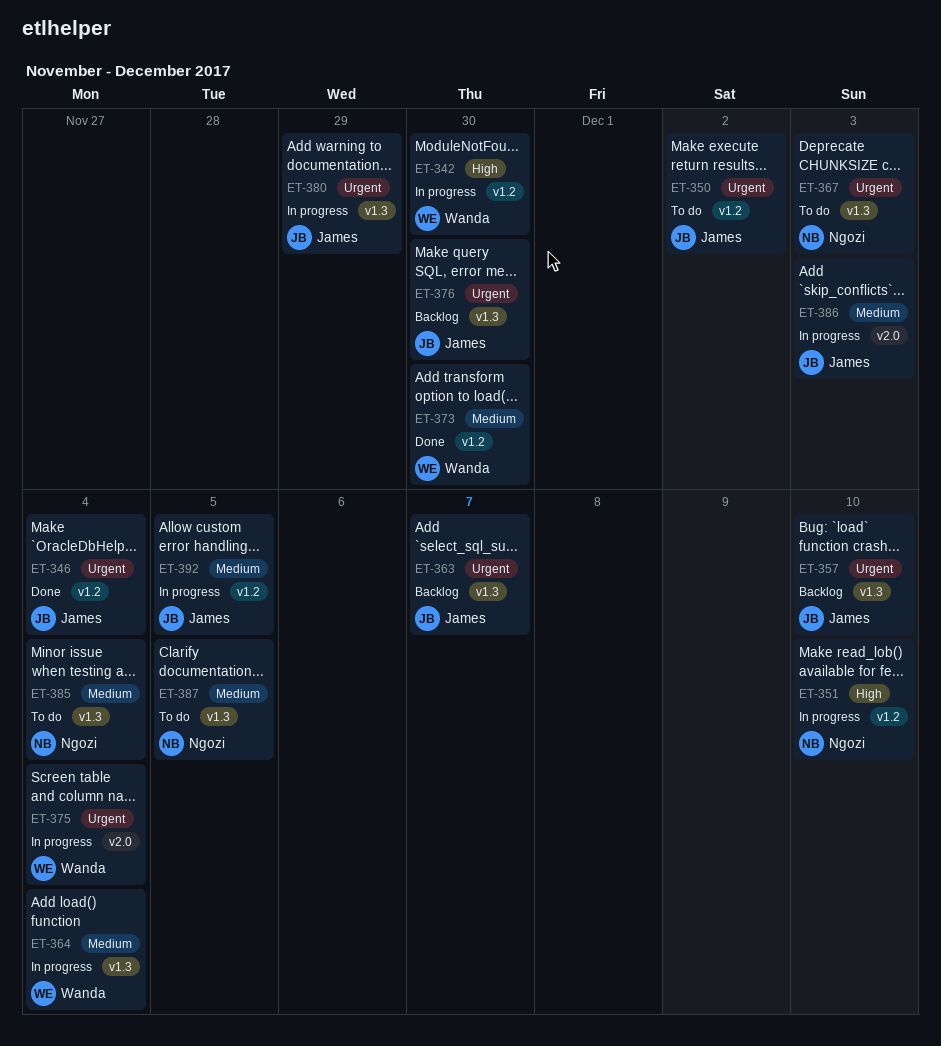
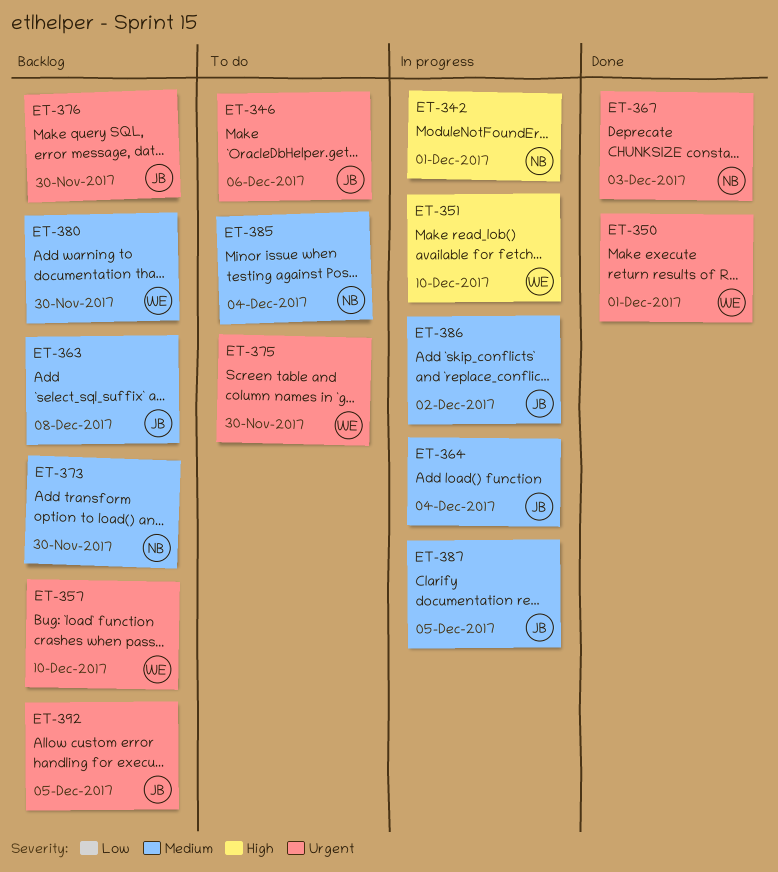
ET-342, owner: Wanda -> Ngozi
ET-342, due: Nov 30 -> Dec 1
ET-346, status: Done -> To do
ET-346, due: Dec 4 -> Dec 6
ET-350, status: To do -> Done
ET-350, owner: James -> Wanda
ET-350, due: Dec 2 -> Dec 1
ET-351, owner: Ngozi -> Wanda
ET-357, owner: James -> Wanda
ET-363, priority: Urgent -> Medium
ET-363, due: Dec 7 -> Dec 8
ET-364, owner: Wanda -> James
ET-367, status: To do -> Done
ET-373, status: Done -> Backlog
ET-373, owner: Wanda -> Ngozi
ET-375, status: In progress -> To do
ET-375, due: Dec 4 -> Nov 30
ET-380, status: In progress -> Backlog
ET-380, owner: James -> Wanda
ET-380, priority: Urgent -> Medium
ET-380, due: Nov 29 -> Nov 30
ET-386, due: Dec 3 -> Dec 2
ET-387, status: To do -> In progress
ET-387, owner: Ngozi -> James
ET-392, status: In progress -> Backlog
ET-392, priority: Medium -> Urgent

